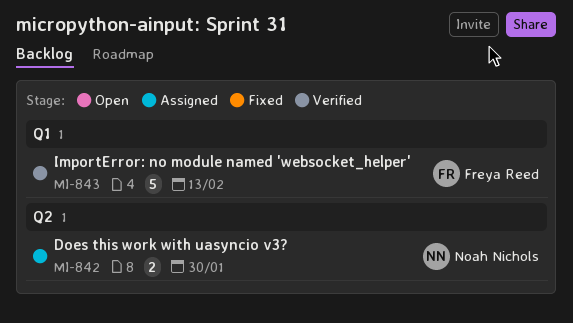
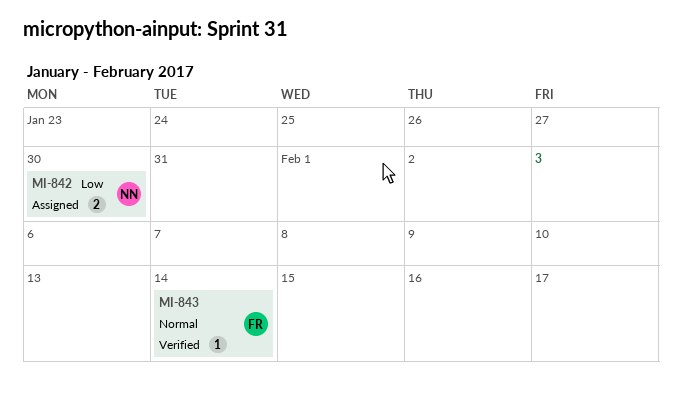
MI-843, estimate: 5 -> 1
MI-843, due: Feb 13 -> Feb 14

